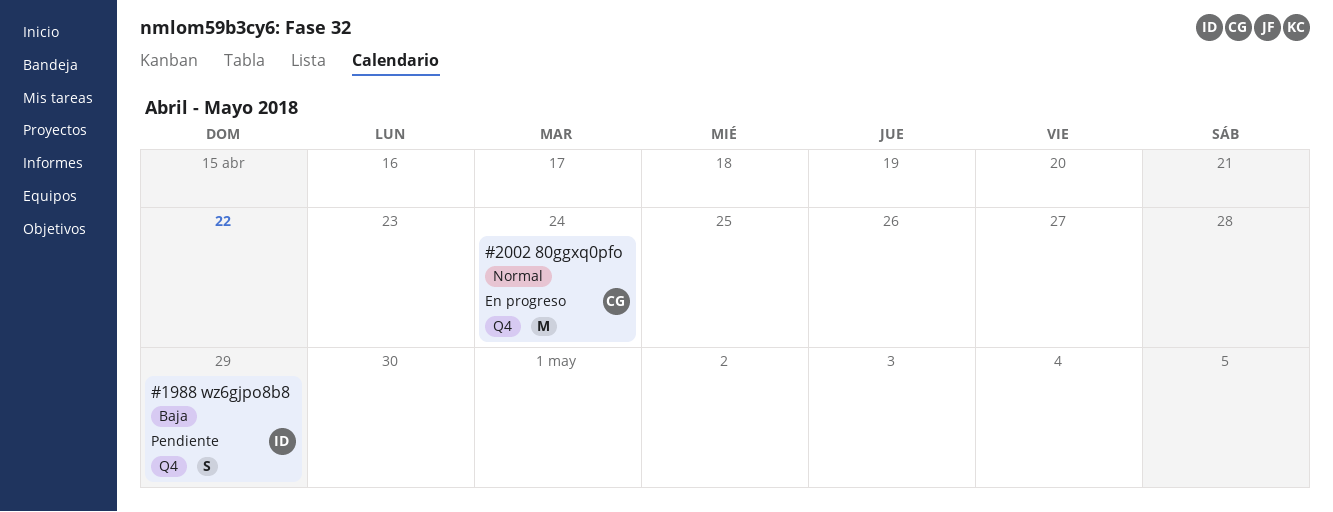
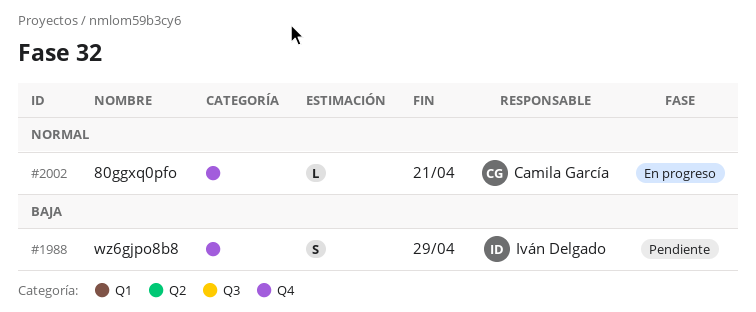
#2002, estimate: M -> L
#2002, due: Apr 24 -> Apr 21

